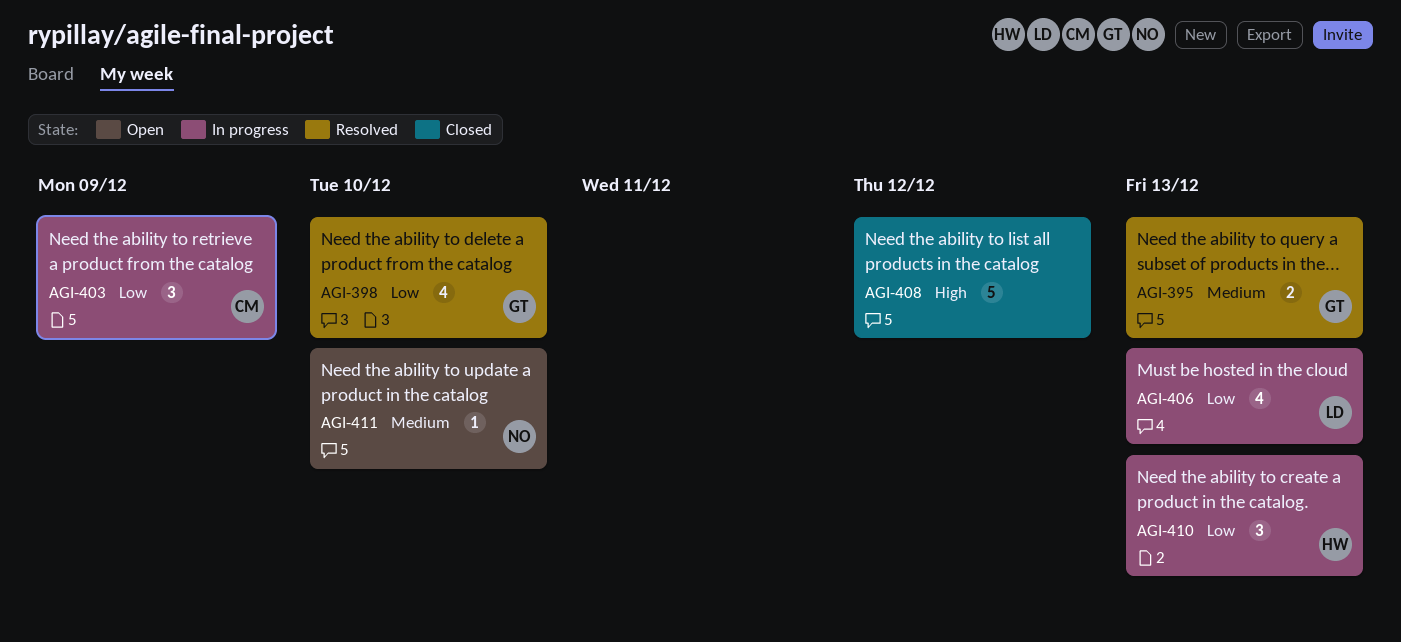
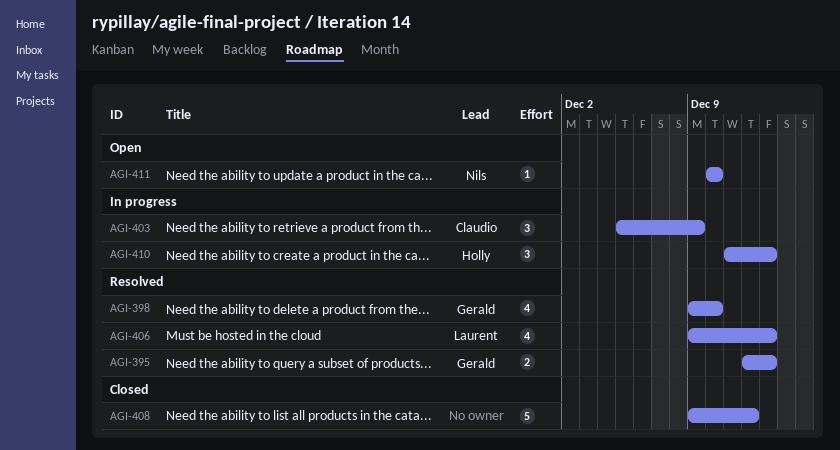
AGI-406, status: In progress -> Resolved

